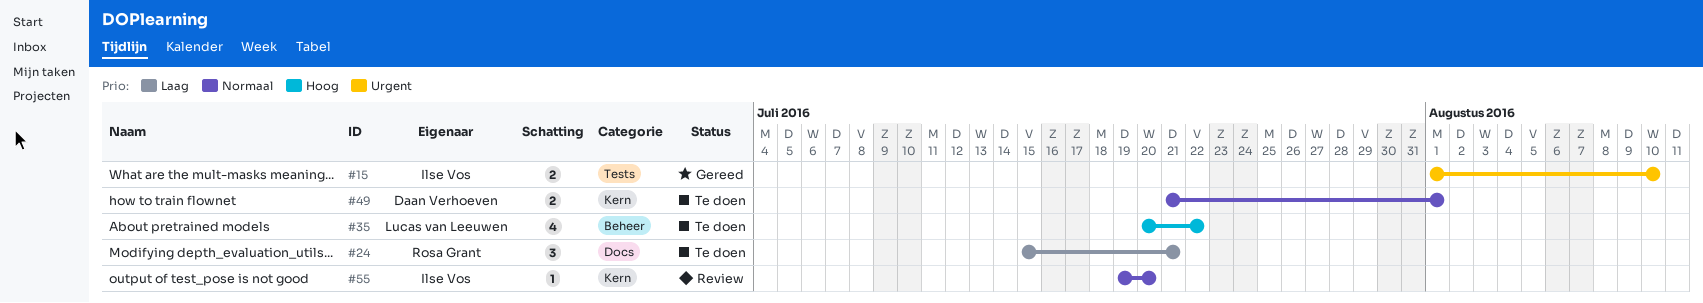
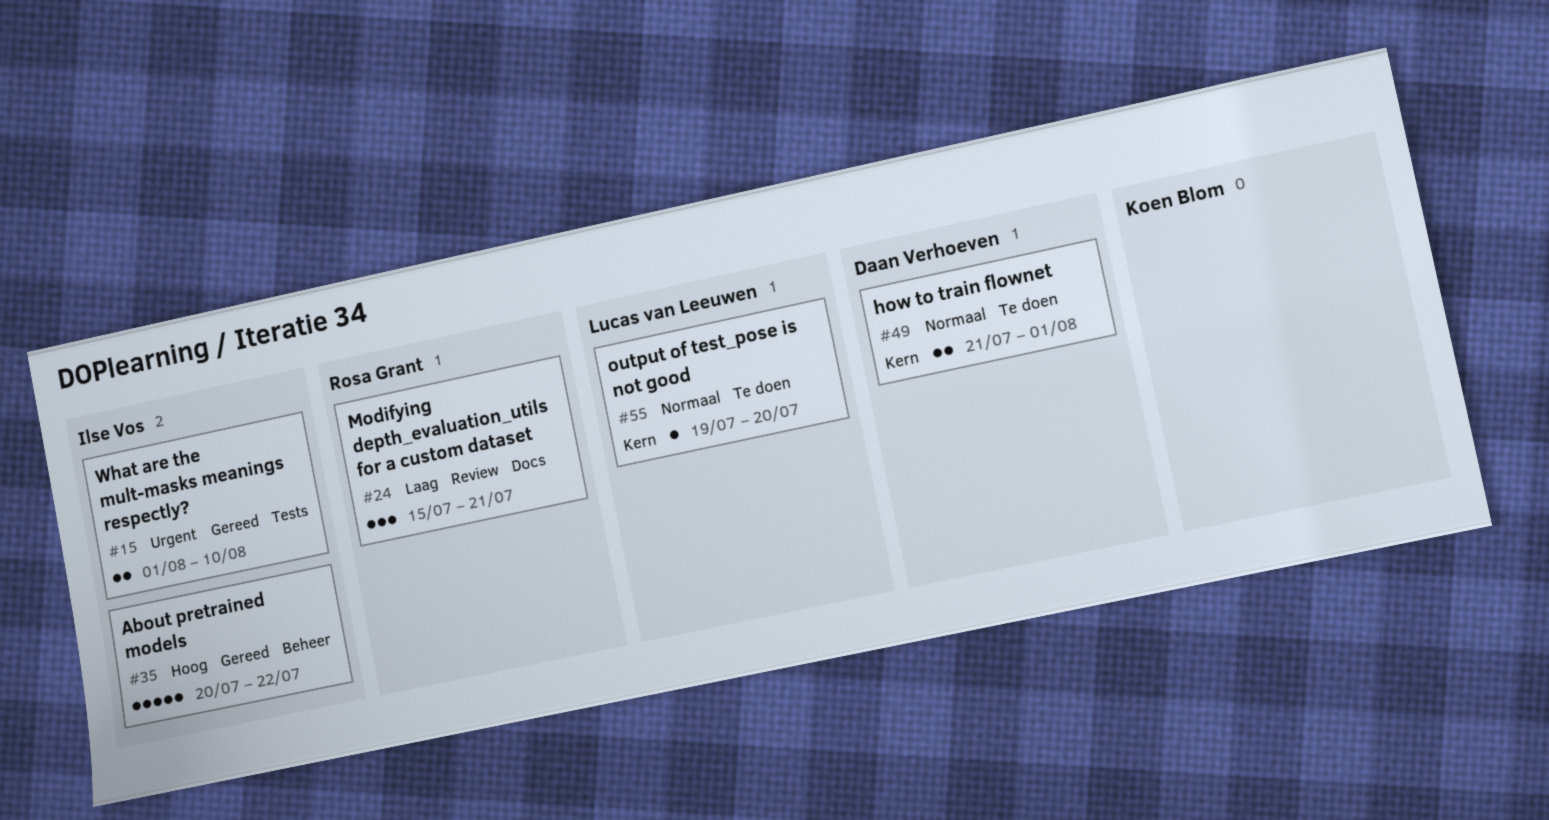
#24, status: Te doen -> Review
#35, status: Te doen -> Gereed
#35, owner: Lucas van Leeuwen -> Ilse Vos
#35, estimate: 4 -> 5
#55, status: Review -> Te doen
#55, owner: Ilse Vos -> Lucas van Leeuwen

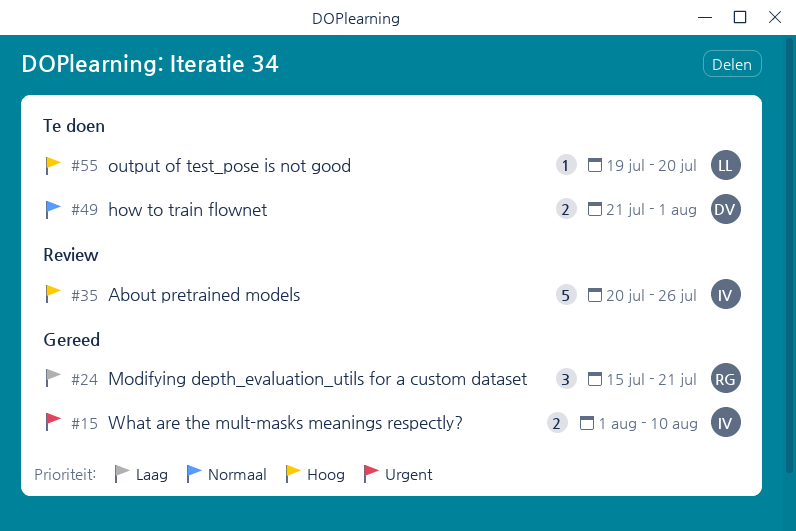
#24, status: Review -> Gereed
#35, status: Gereed -> Review
#35, due: Jul 22 -> Jul 26
#55, priority: Normaal -> Hoog

